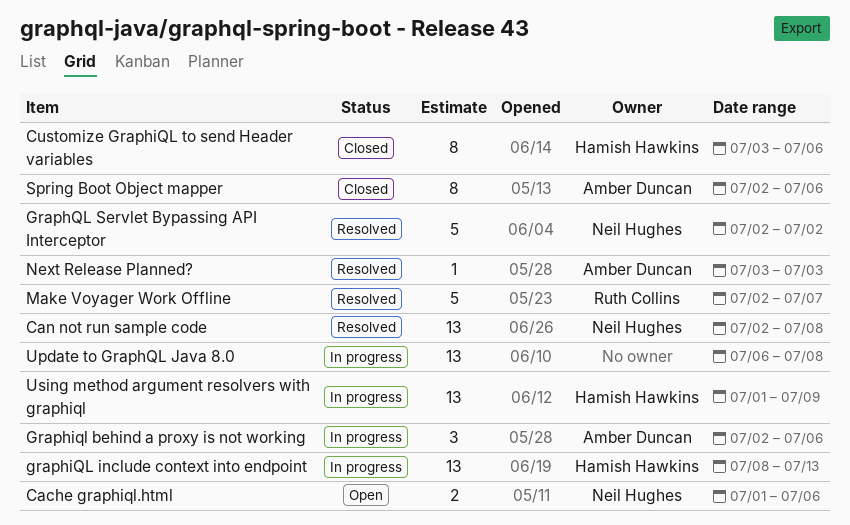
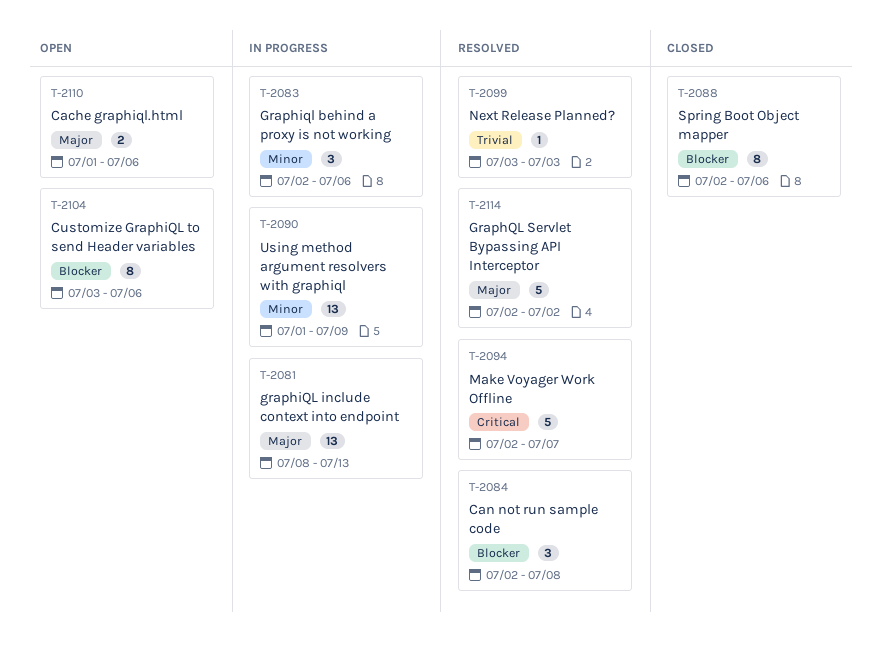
Can not run sample code, estimate: 13 -> 3
Customize GraphiQL to send Header variables, status: Closed -> Open
Update to GraphQL Java 8.0: present -> none

